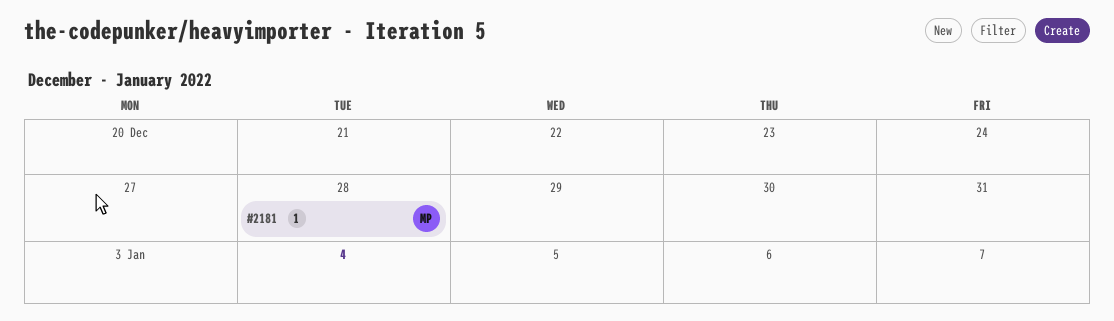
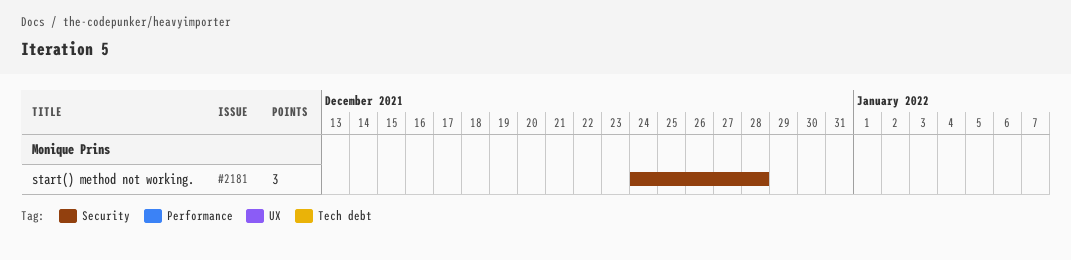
#2181, estimate: 1 -> 3

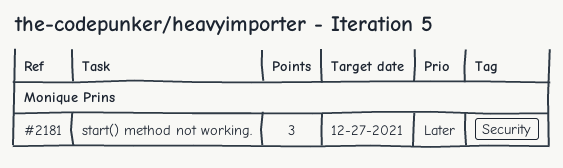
#2181, due: Dec 28 -> Dec 27

